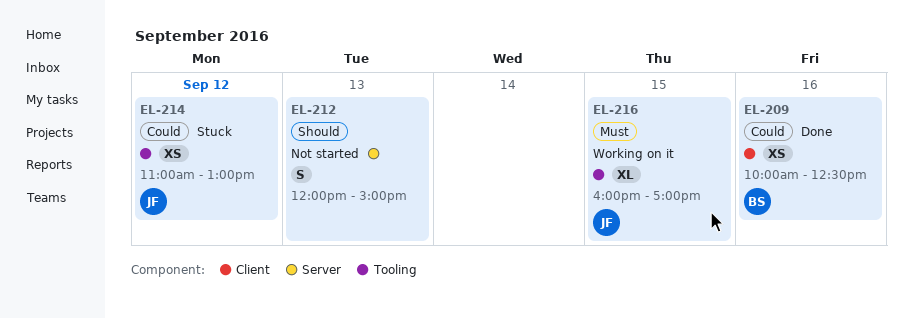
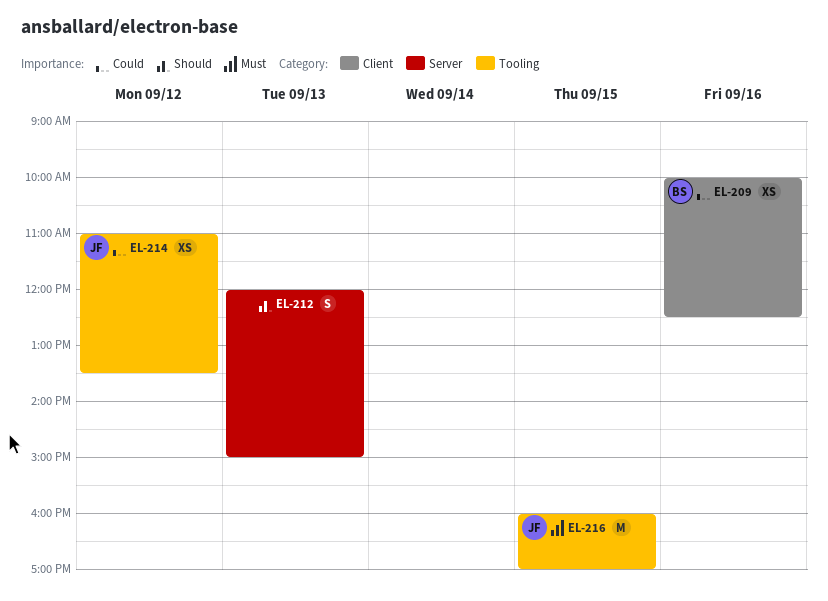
EL-214, ends: 13:00 -> 13:30
EL-216, estimate: XL -> M

